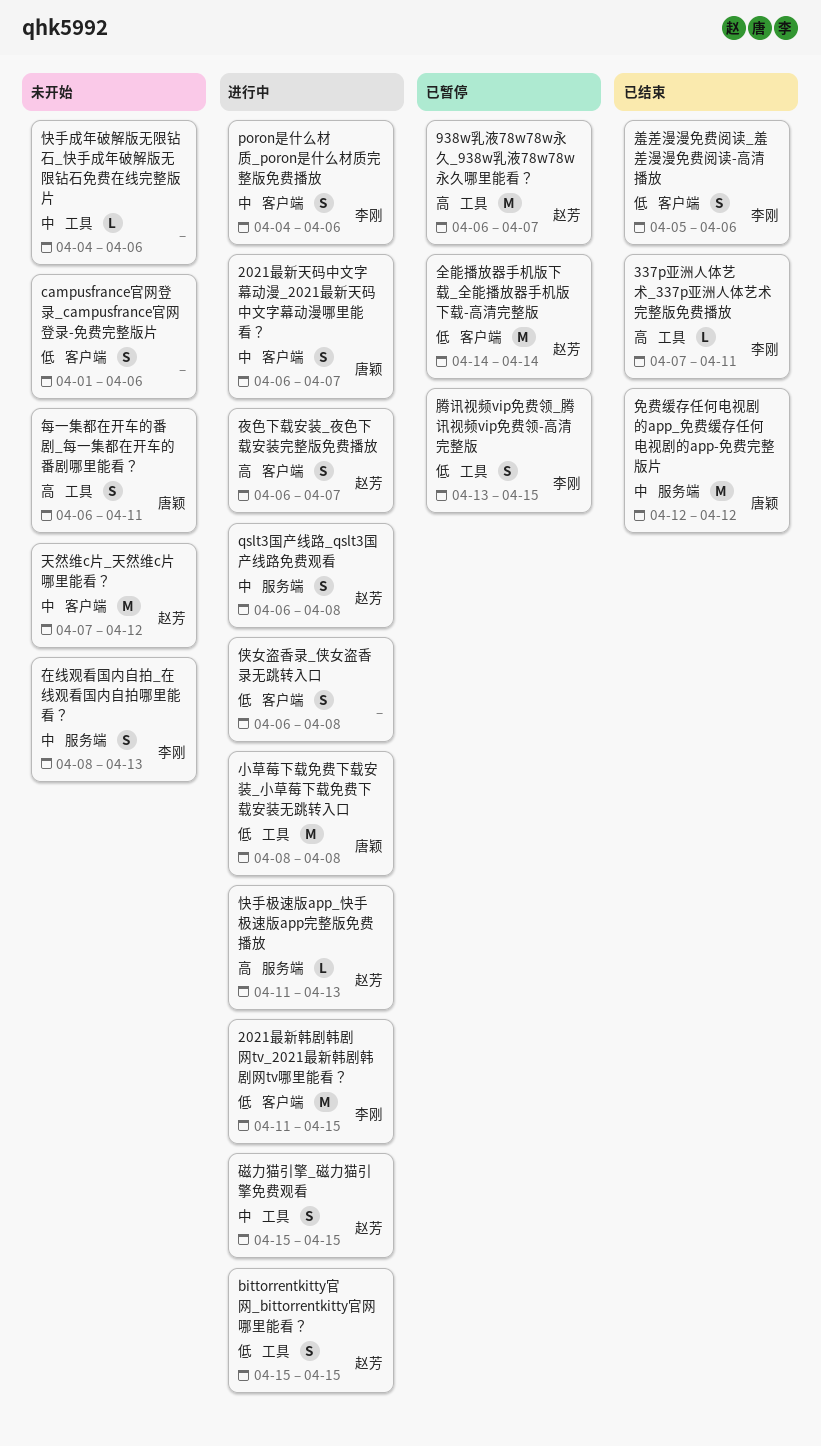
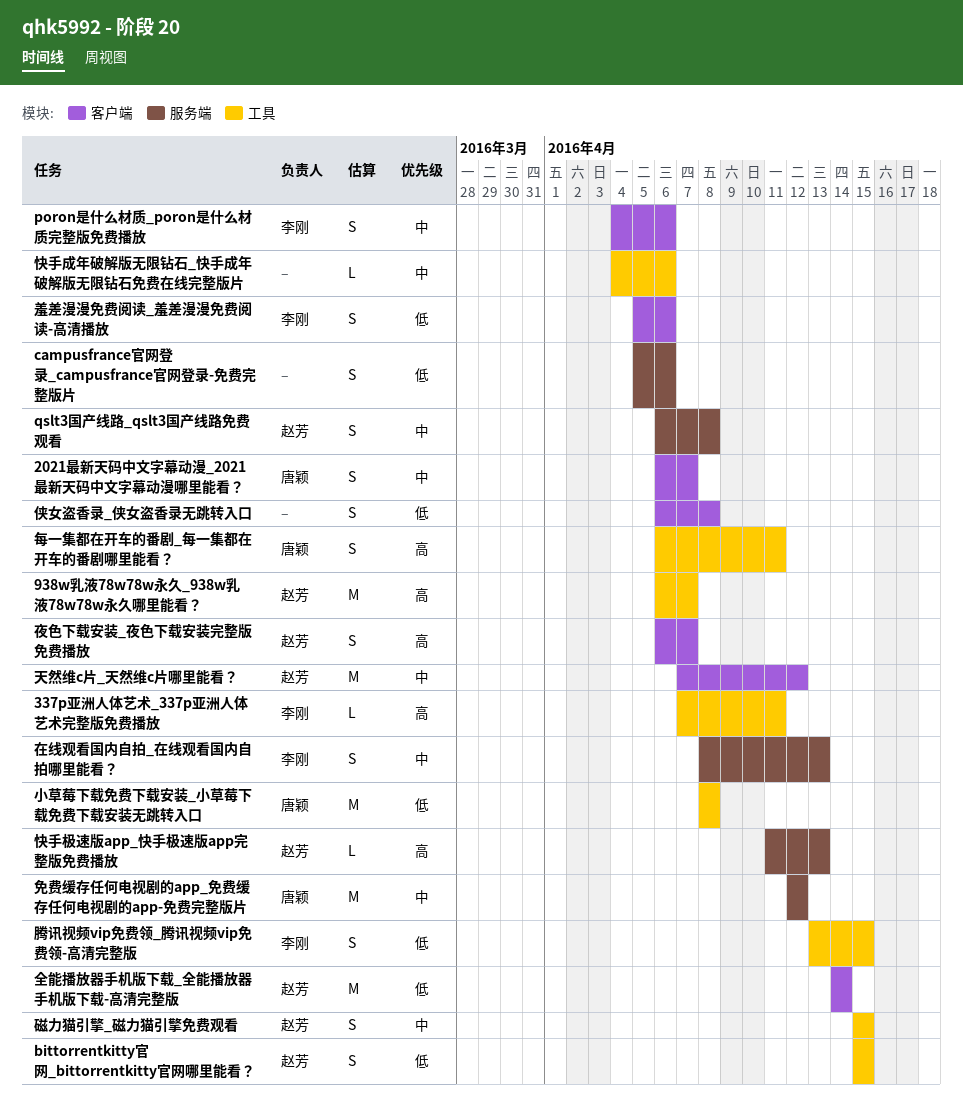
2021最新韩剧韩剧网tv_2021最新韩剧韩剧网tv哪里能看？: present -> none
campusfrance官网登录_campusfrance官网登录-免费完整版片, label: 客户端 -> 服务端
campusfrance官网登录_campusfrance官网登录-免费完整版片, start: Apr 1 -> Apr 5

